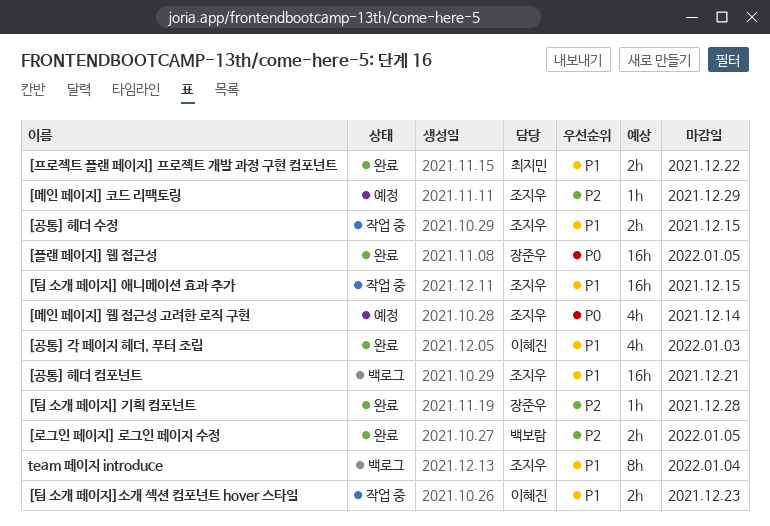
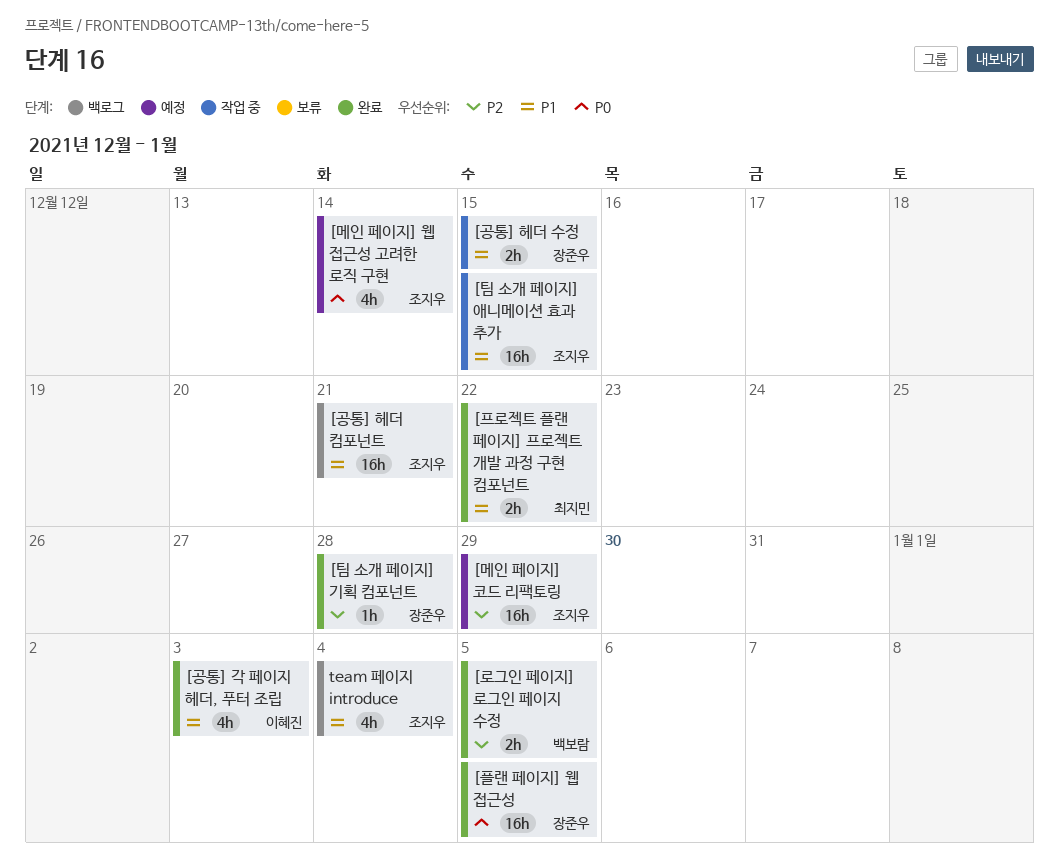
[공통] 헤더 수정, owner: 조지우 -> 장준우
[메인 페이지] 코드 리팩토링, estimate: 1h -> 16h
[팀 소개 페이지]소개 섹션 컴포넌트 hover 스타일: present -> none
team 페이지 introduce, estimate: 8h -> 4h

